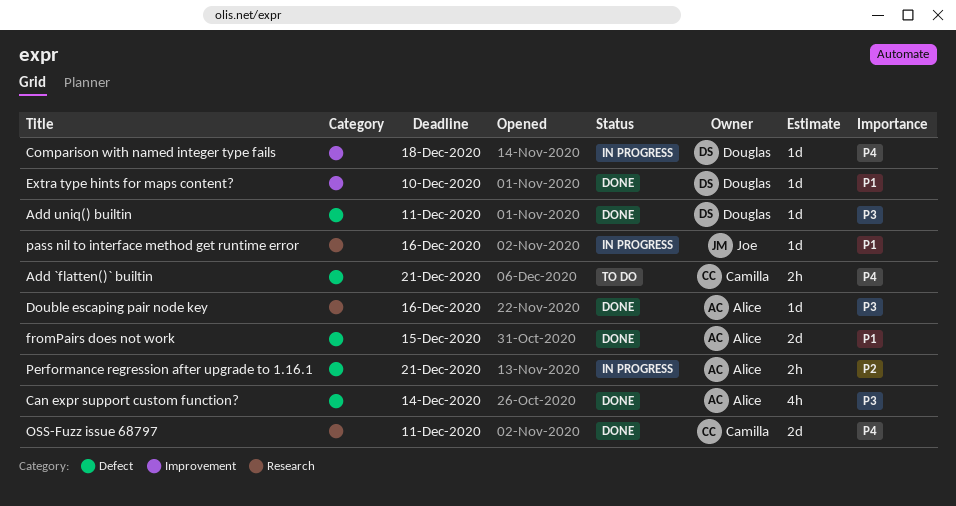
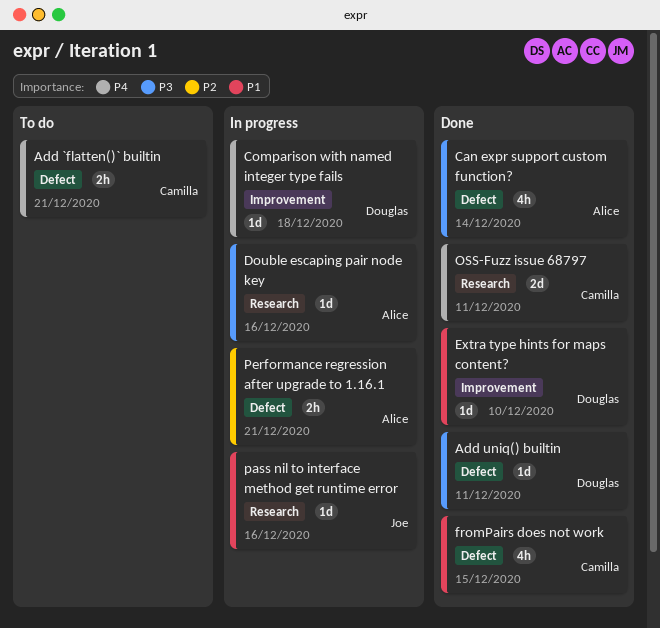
Double escaping pair node key, status: Done -> In progress
fromPairs does not work, owner: Alice -> Camilla
fromPairs does not work, estimate: 2d -> 4h

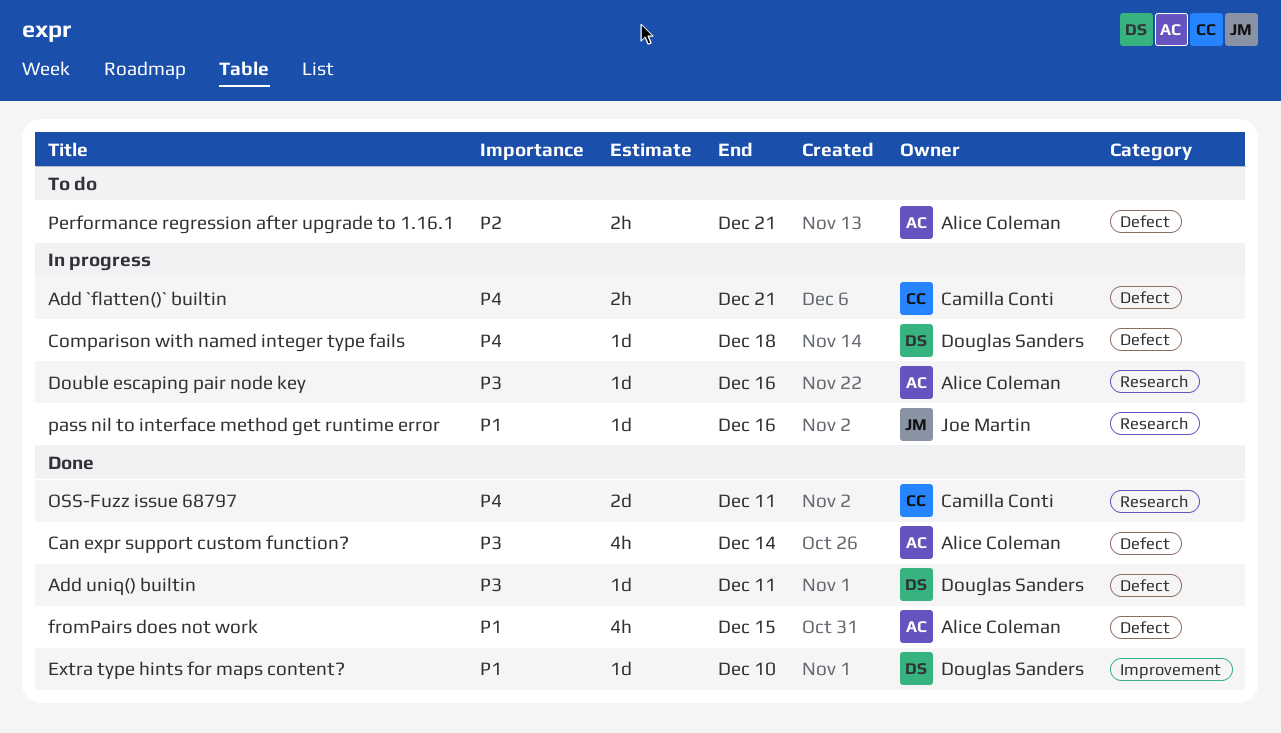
Add `flatten()` builtin, status: To do -> In progress
Comparison with named integer type fails, label: Improvement -> Defect
fromPairs does not work, owner: Camilla Conti -> Alice Coleman
Performance regression after upgrade to 1.16.1, status: In progress -> To do

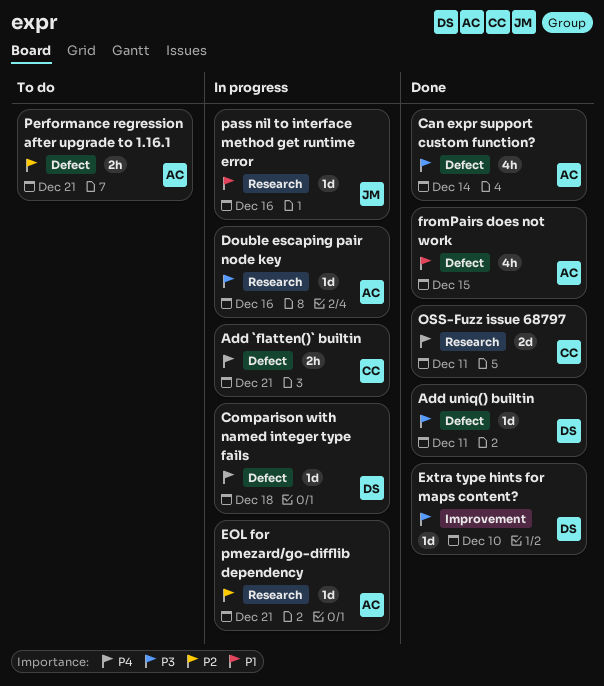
EOL for pmezard/go-difflib dependency: none -> present
Extra type hints for maps content?, priority: P1 -> P3

